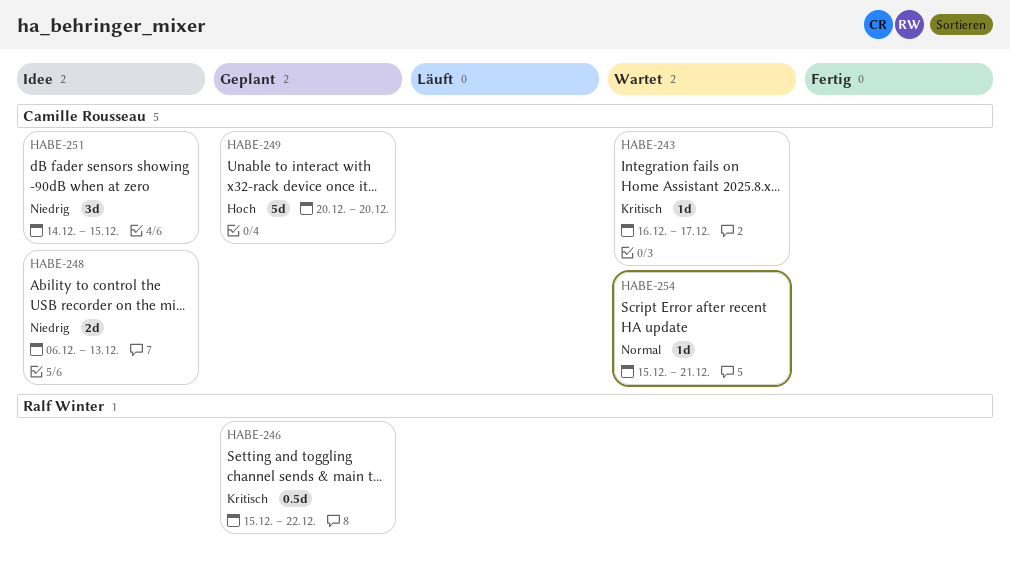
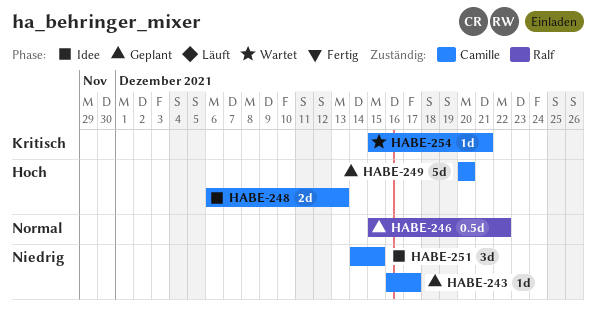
HABE-243, status: Wartet -> Geplant
HABE-243, priority: Kritisch -> Niedrig
HABE-246, priority: Kritisch -> Normal
HABE-248, priority: Niedrig -> Hoch
HABE-254, priority: Normal -> Kritisch

